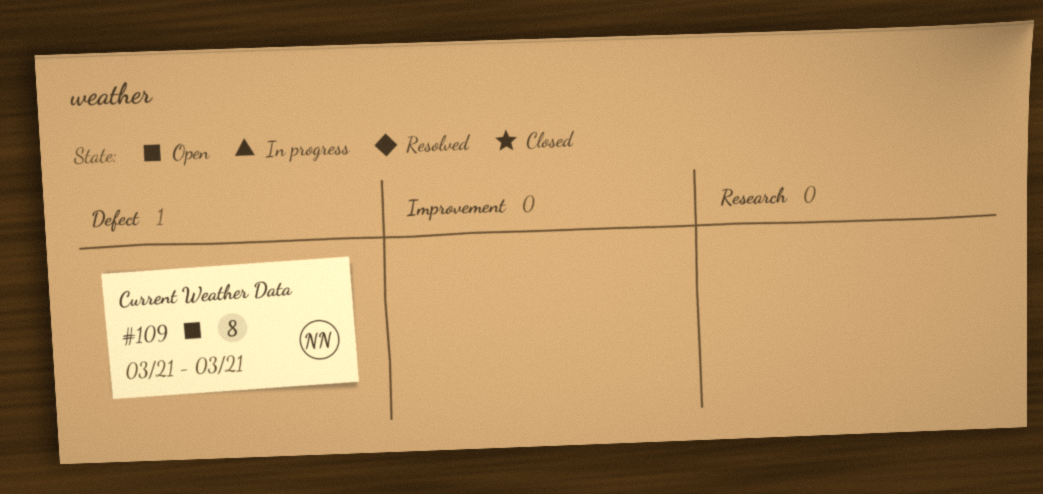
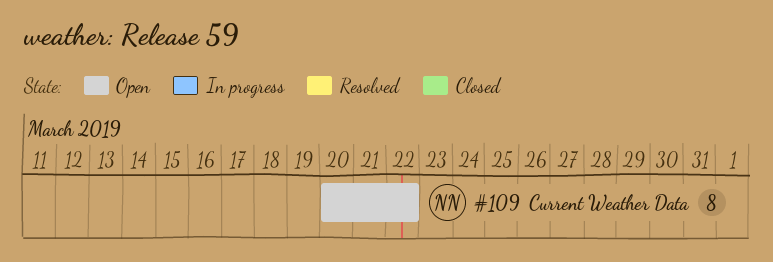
#109, start: Mar 21 -> Mar 20
#109, due: Mar 21 -> Mar 22

